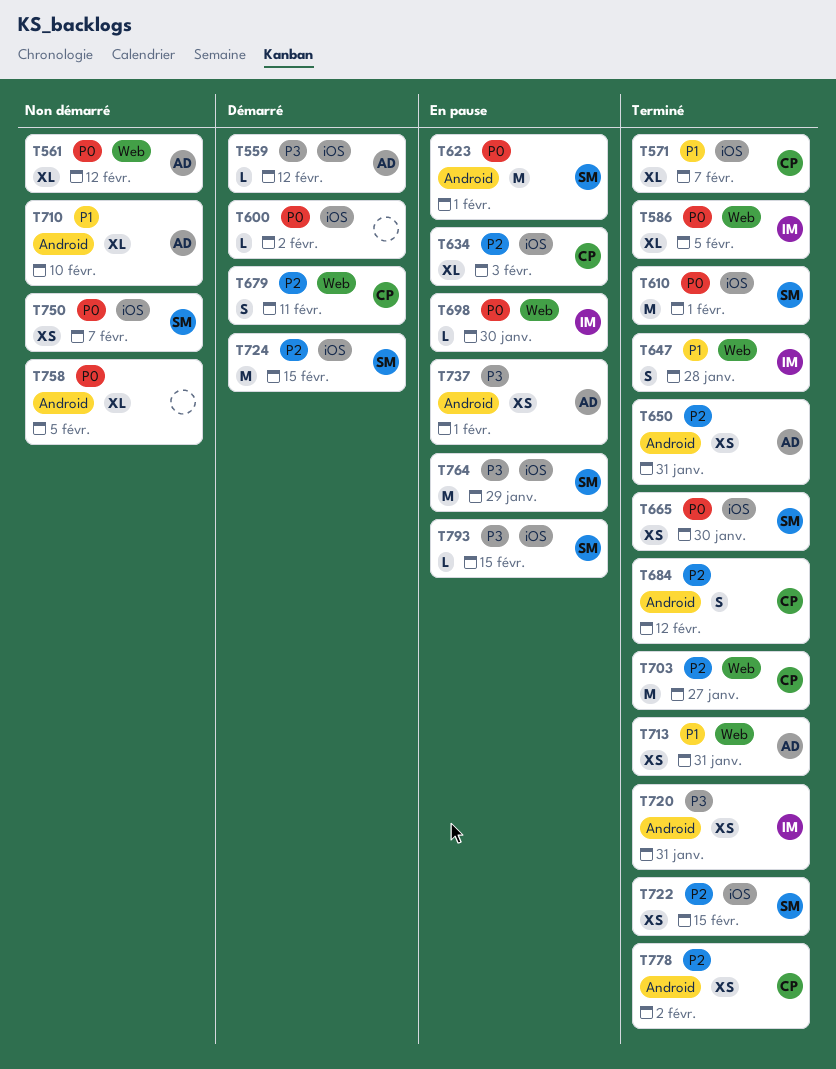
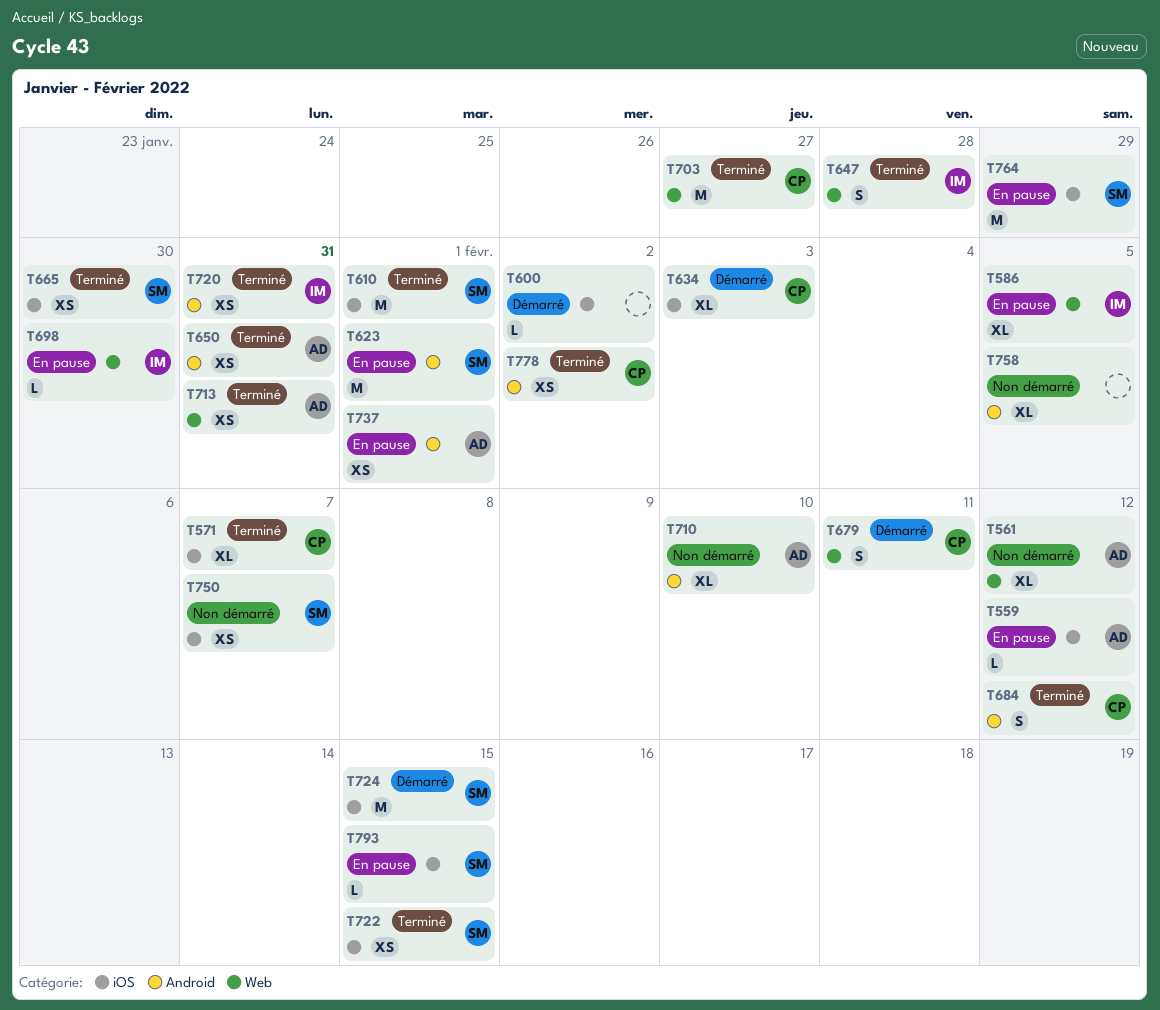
T559, status: Démarré -> En pause
T586, status: Terminé -> En pause
T634, status: En pause -> Démarré

